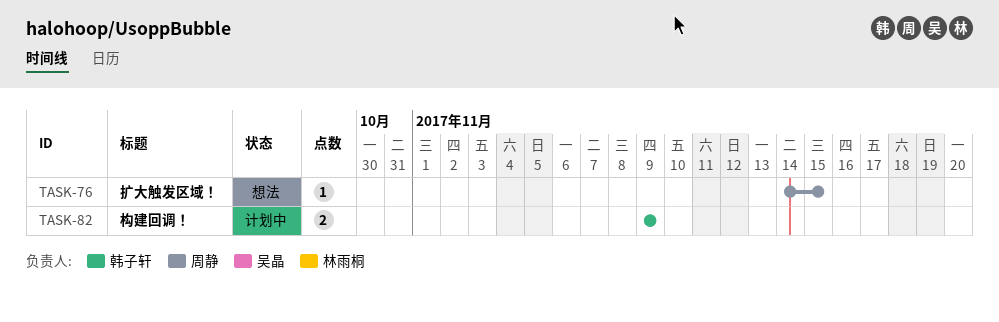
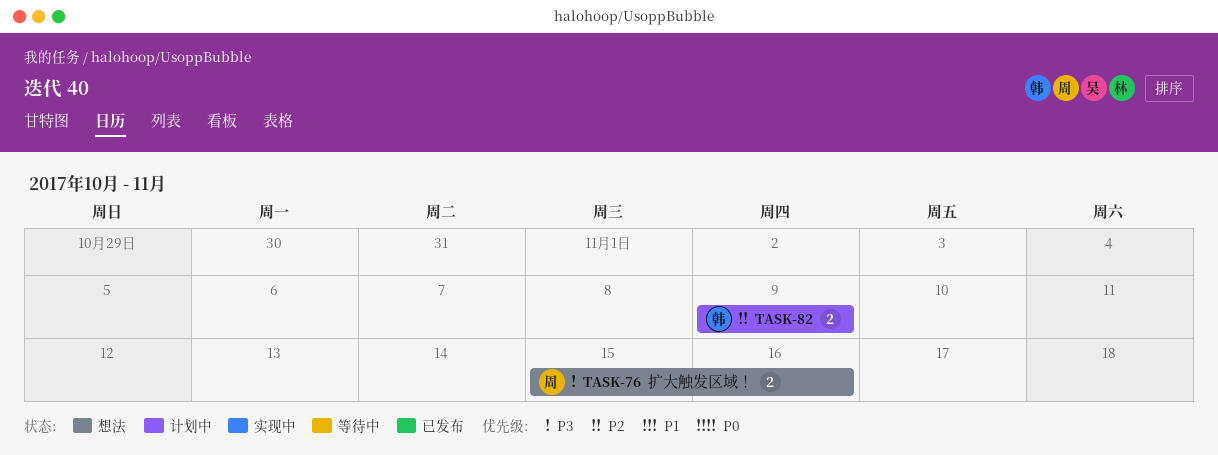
TASK-76, estimate: 1 -> 2
TASK-76, start: Nov 14 -> Nov 15
TASK-76, due: Nov 15 -> Nov 16

